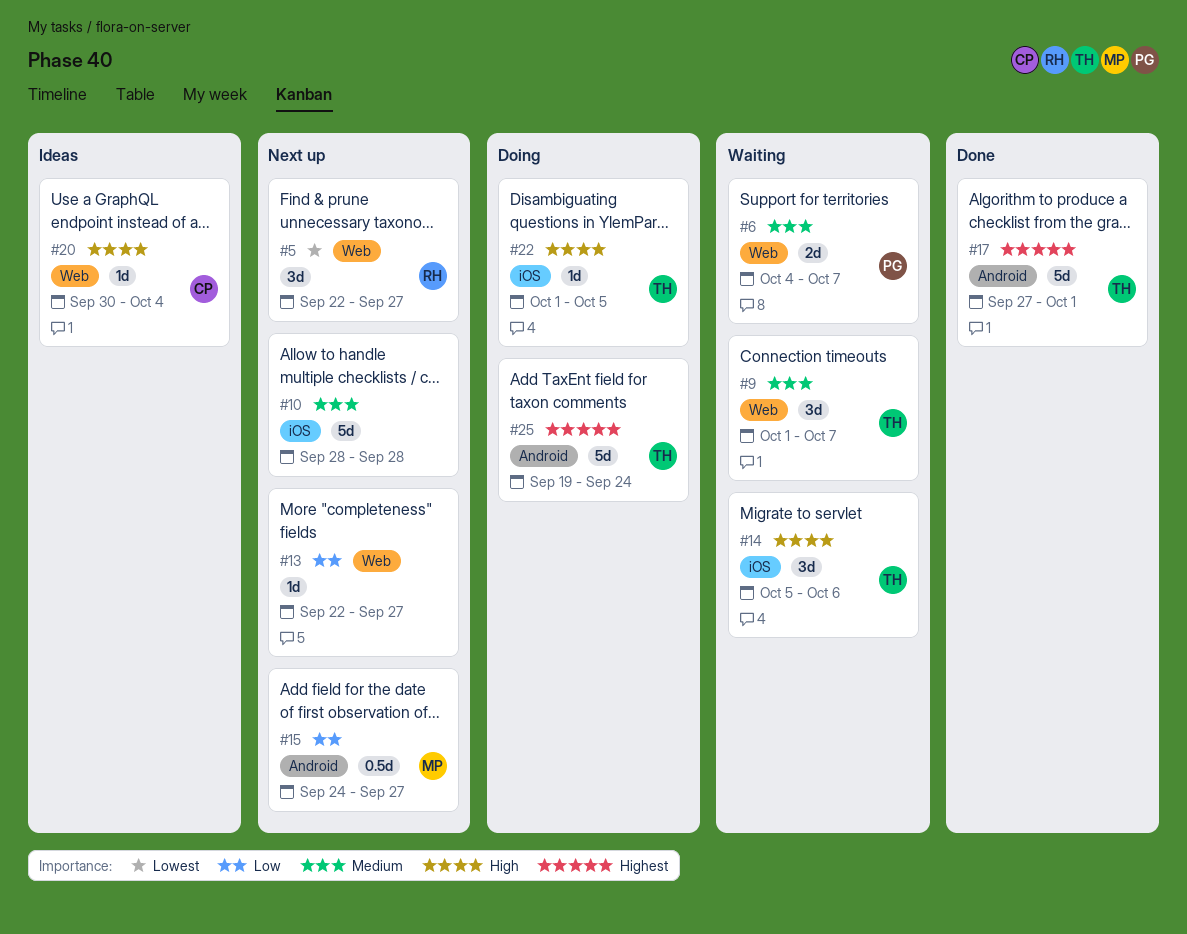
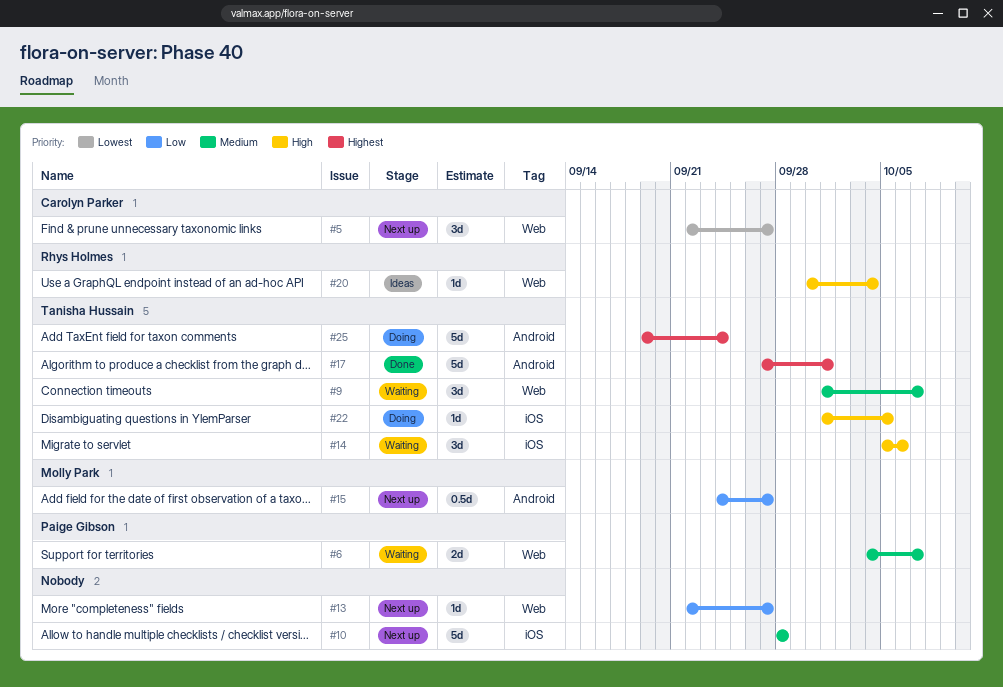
#5, owner: Rhys Holmes -> Carolyn Parker
#20, owner: Carolyn Parker -> Rhys Holmes

